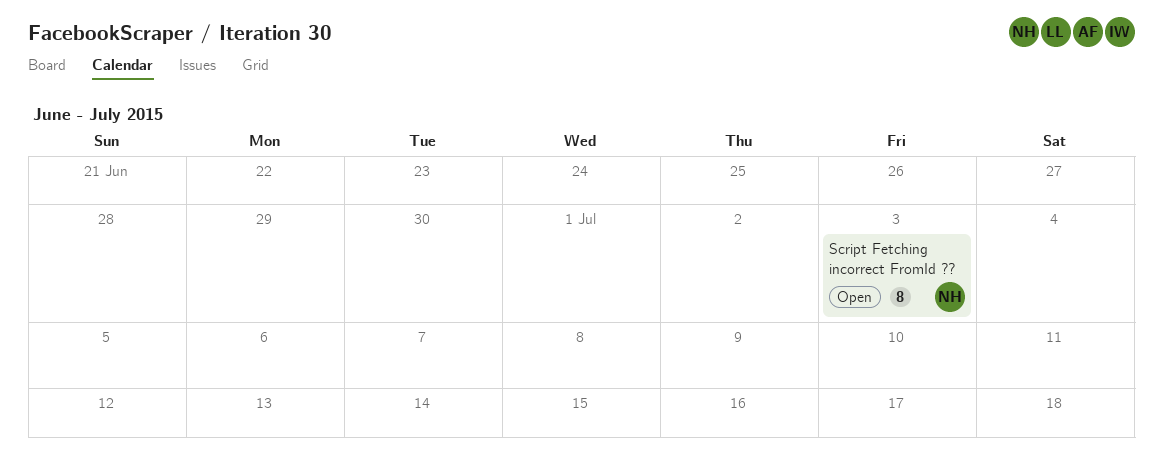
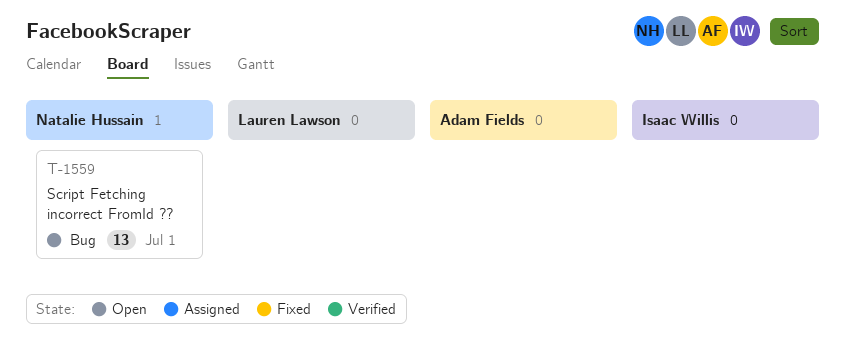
Script Fetching incorrect FromId ??, estimate: 8 -> 13
Script Fetching incorrect FromId ??, due: Jul 3 -> Jul 1

